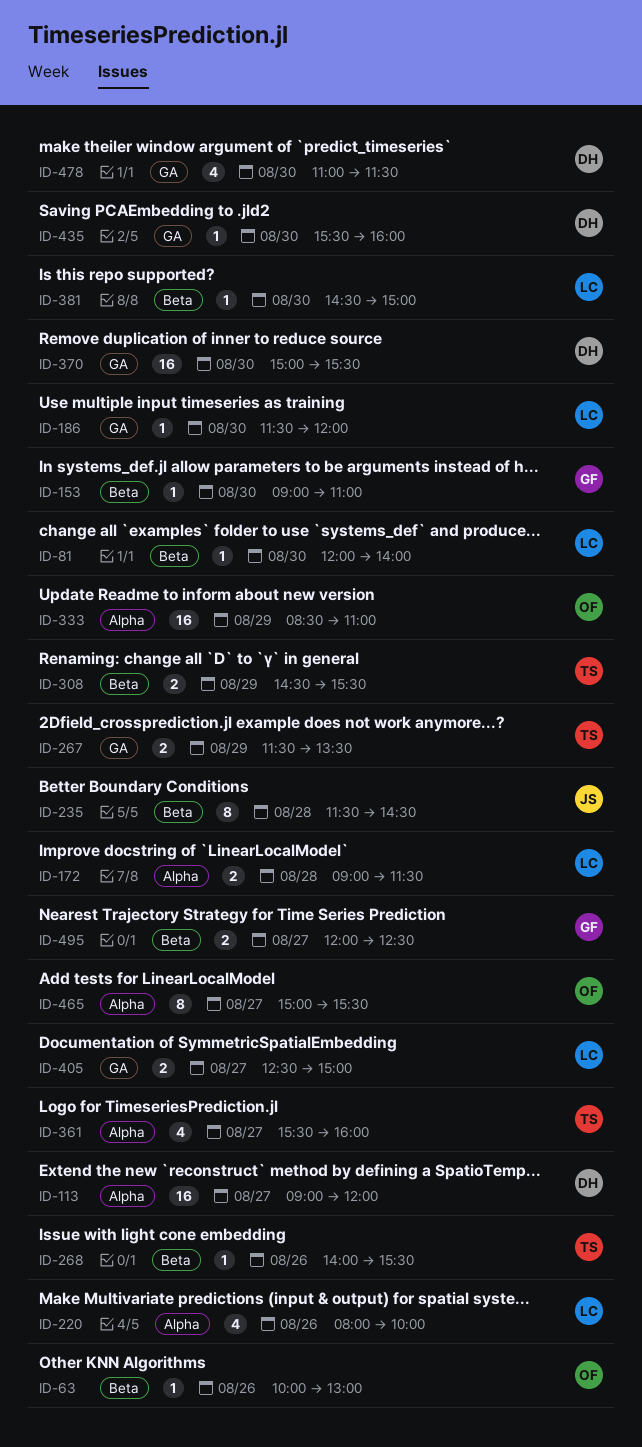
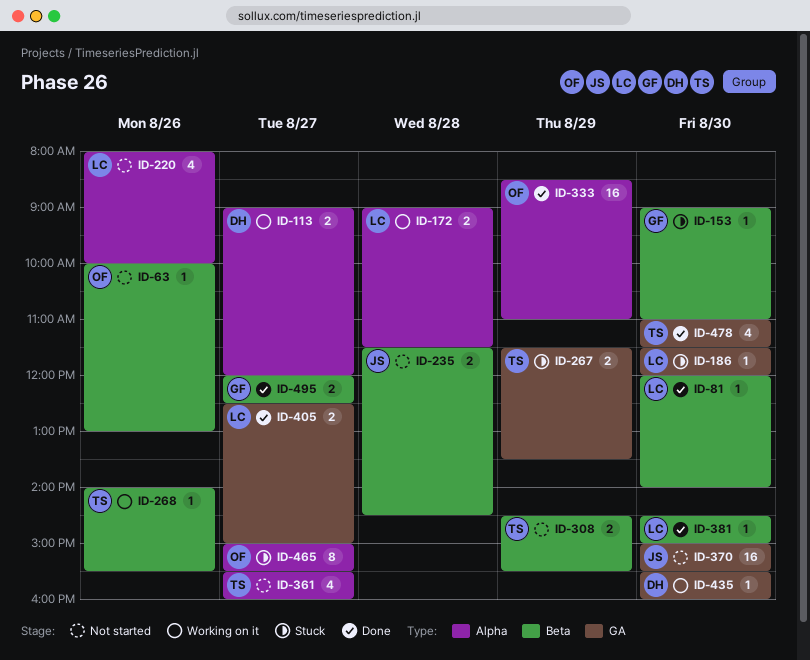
ID-113, estimate: 16 -> 2
ID-235, estimate: 8 -> 2
ID-370, owner: DH -> JS
ID-478, owner: DH -> TS

